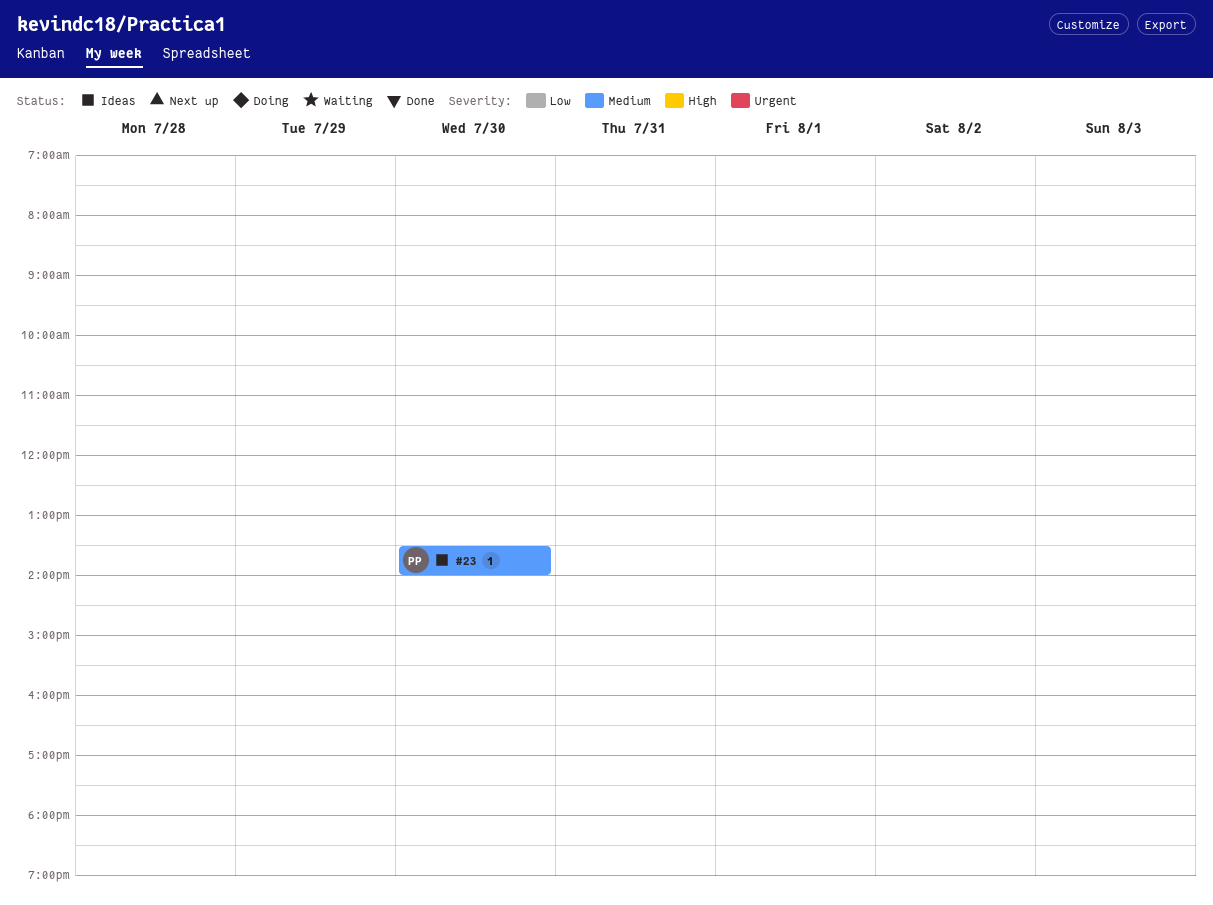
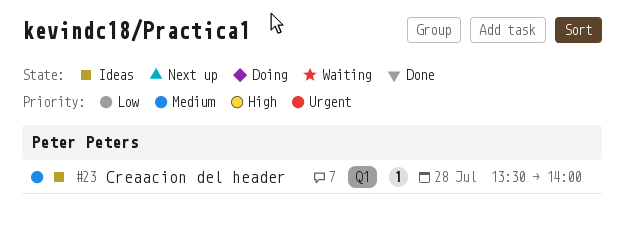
#23, day: Jul 30 -> Jul 28

